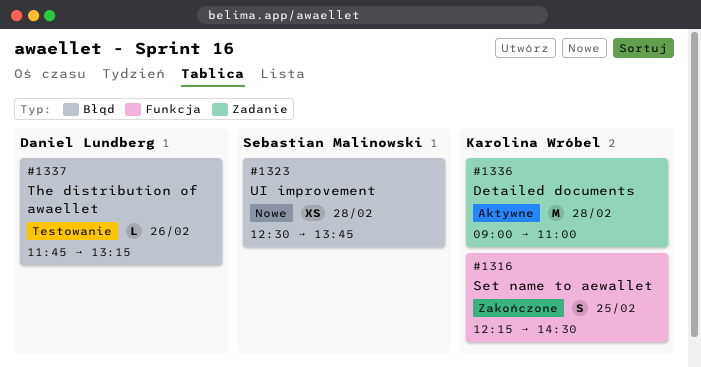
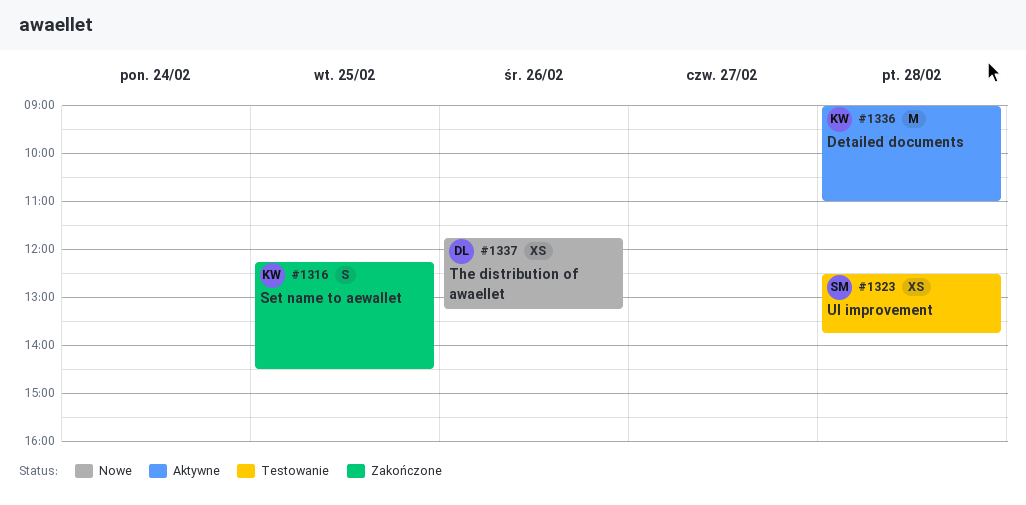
#1323, status: Nowe -> Testowanie
#1337, status: Testowanie -> Nowe
#1337, estimate: L -> XS

